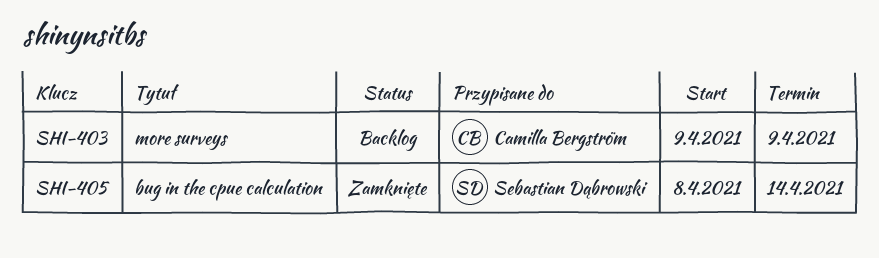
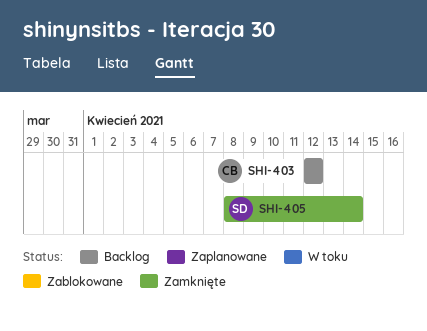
SHI-403, start: Apr 9 -> Apr 12
SHI-403, due: Apr 9 -> Apr 12

